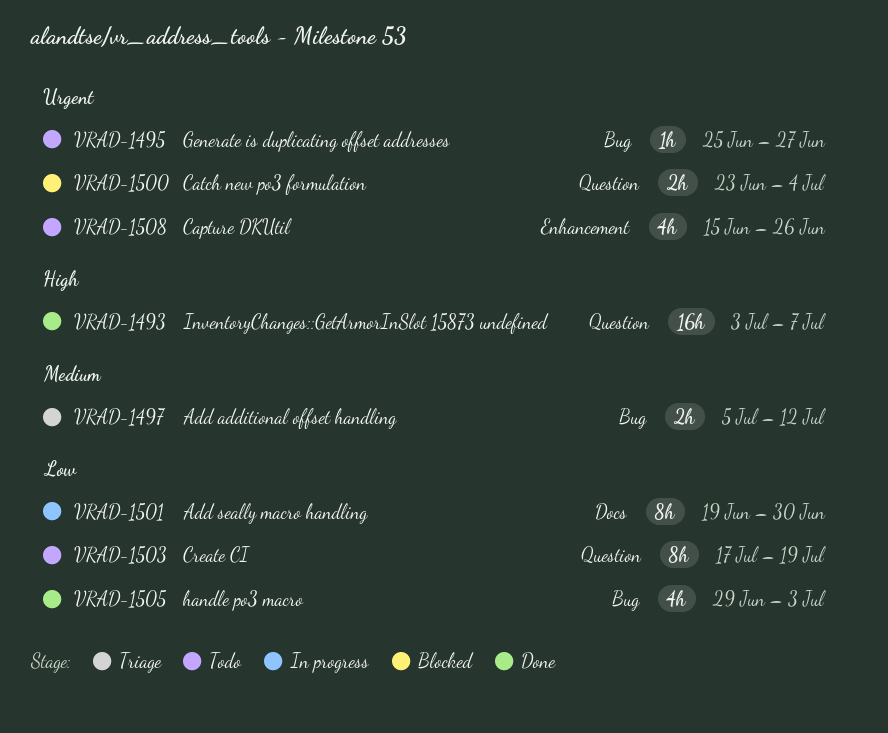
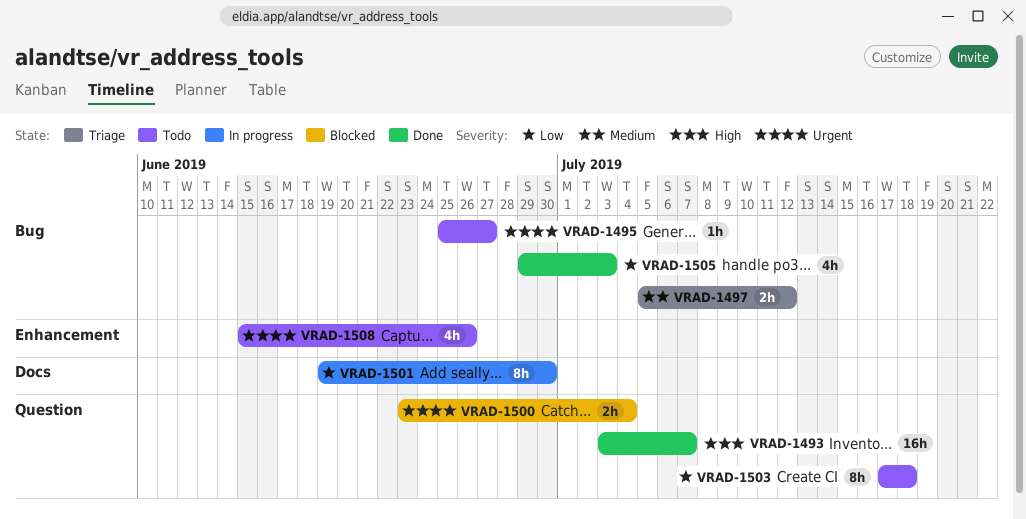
VRAD-1503, due: Jul 19 -> Jul 18

